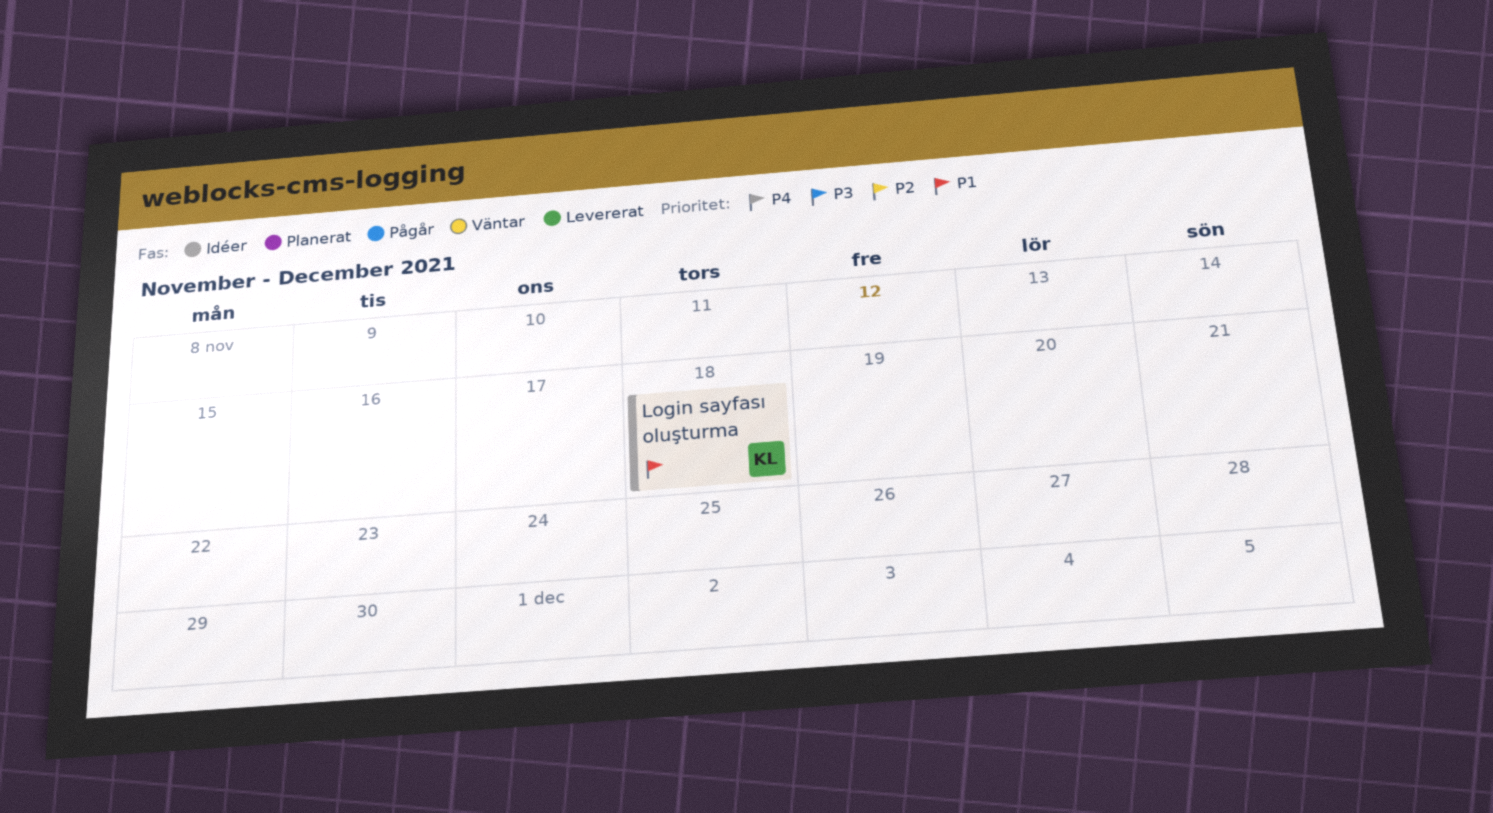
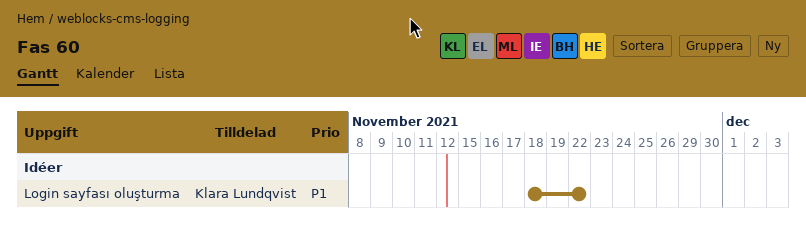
Login sayfası oluşturma, due: Nov 18 -> Nov 22

